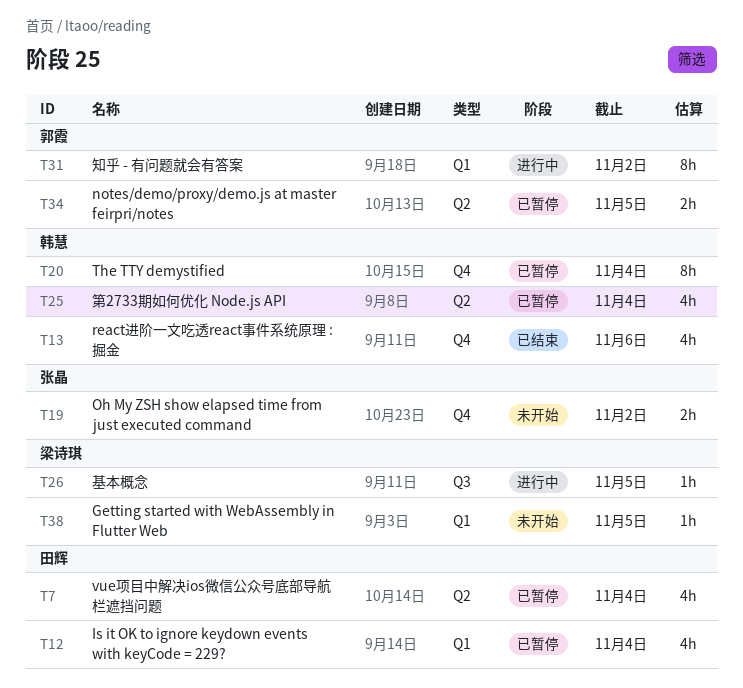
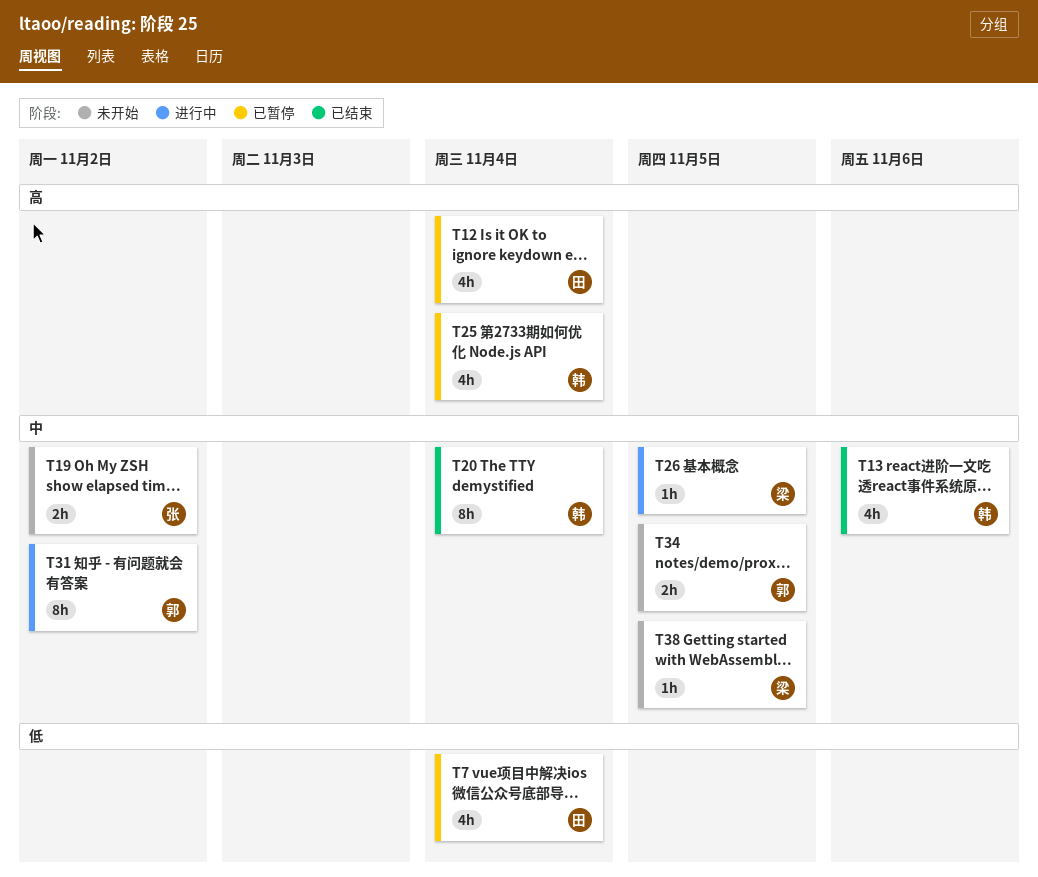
T20, status: 已暂停 -> 已结束
T34, status: 已暂停 -> 未开始

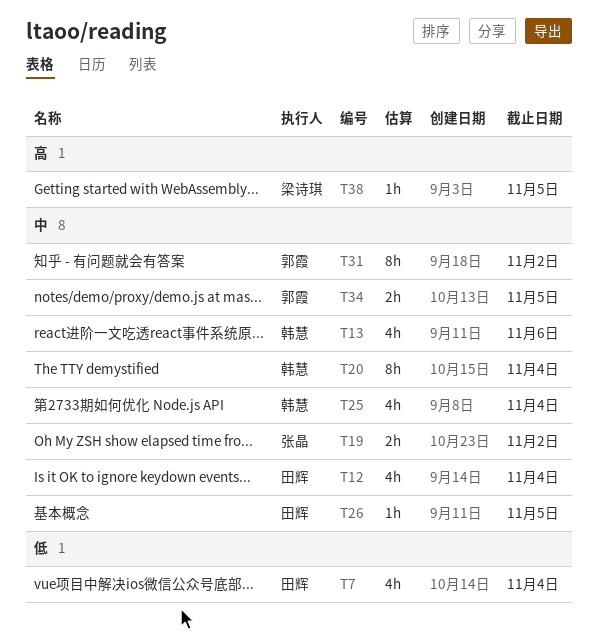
T12, priority: 高 -> 中
T25, priority: 高 -> 中
T26, owner: 梁诗琪 -> 田辉
T38, priority: 中 -> 高

